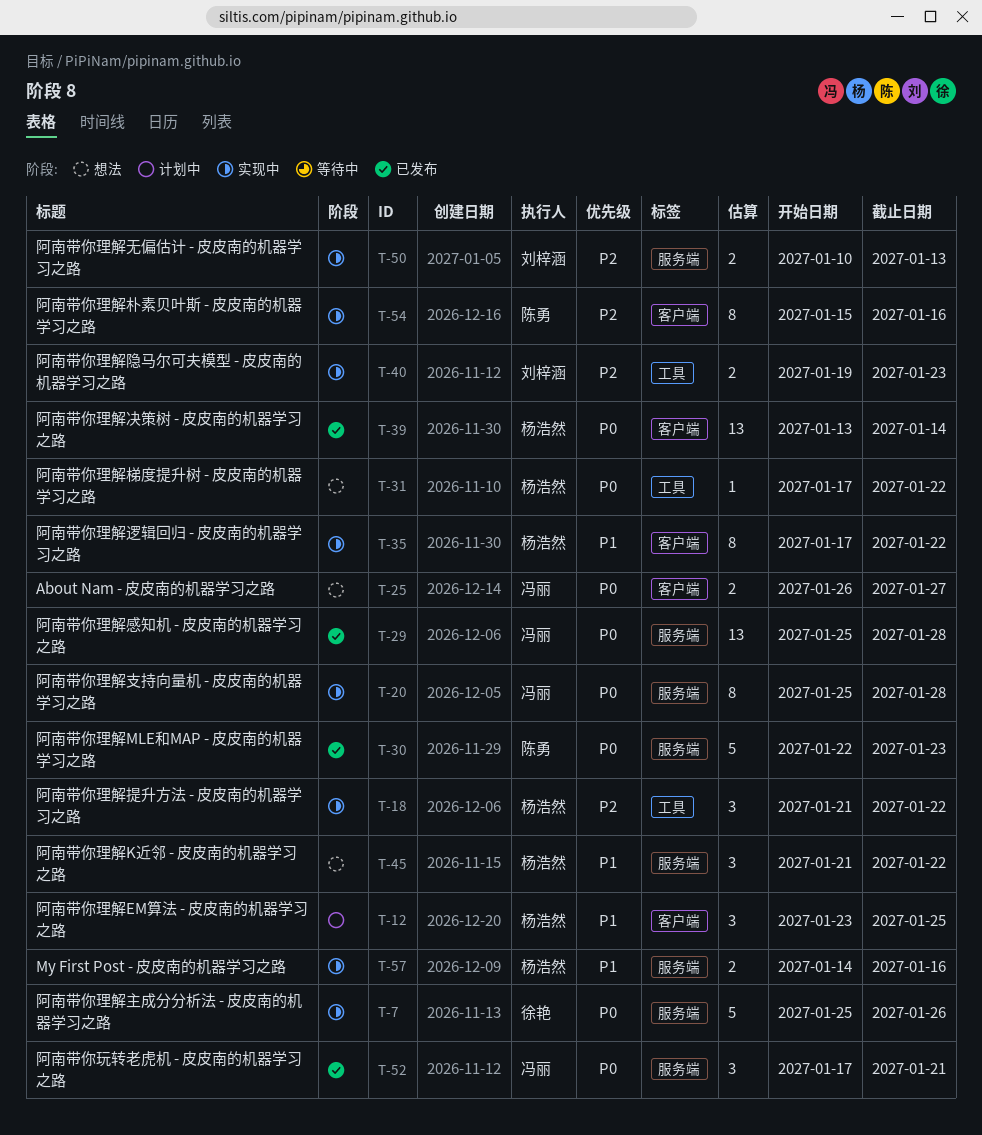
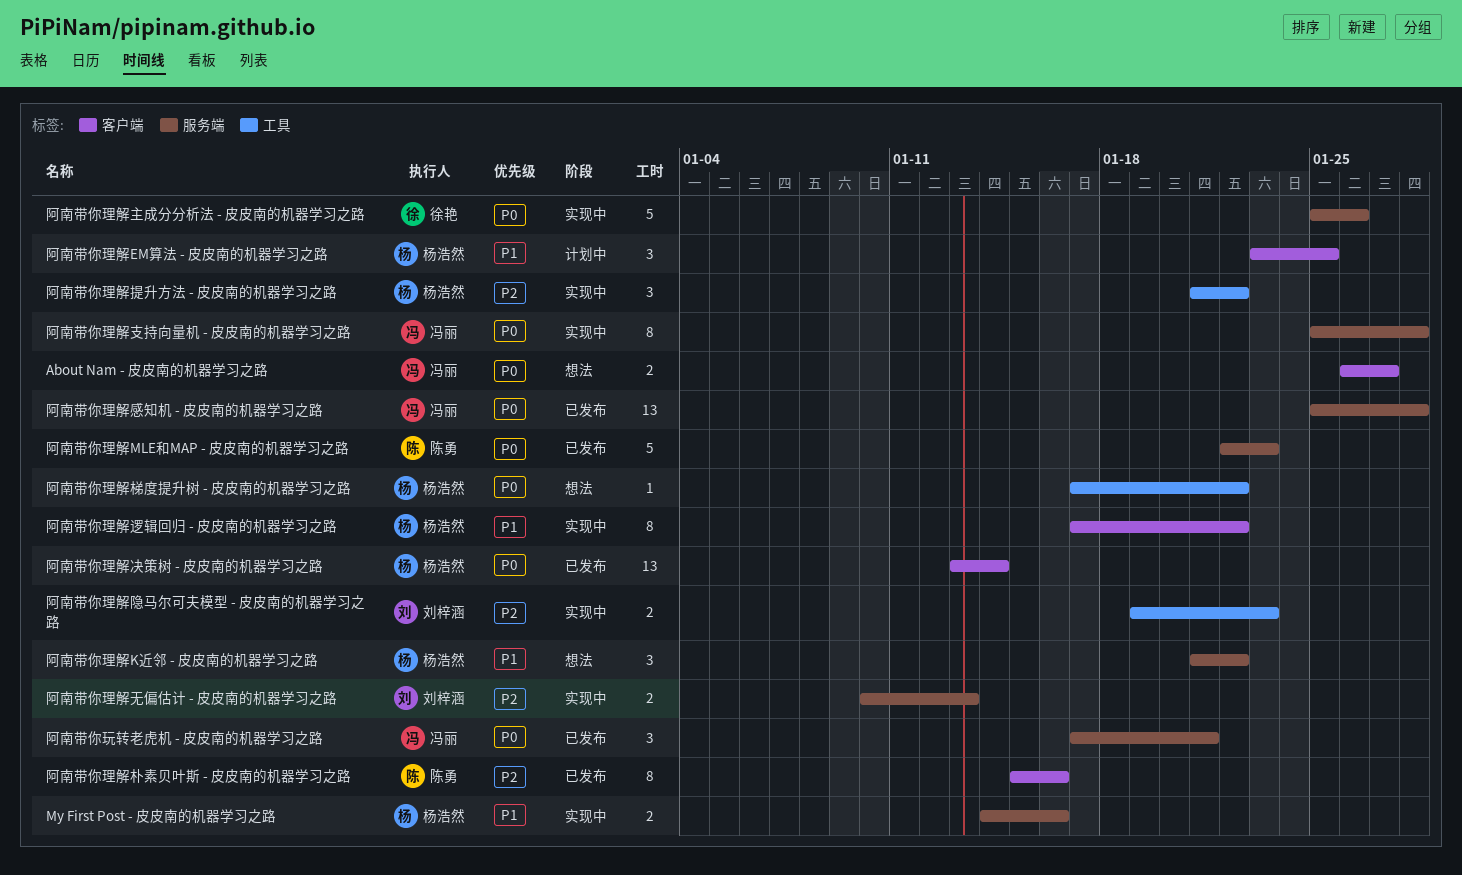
阿南带你理解朴素贝叶斯 - 皮皮南的机器学习之路, status: 实现中 -> 已发布

